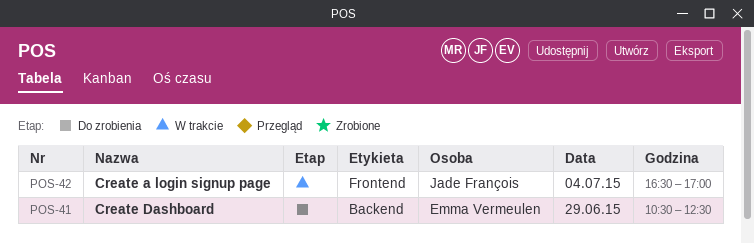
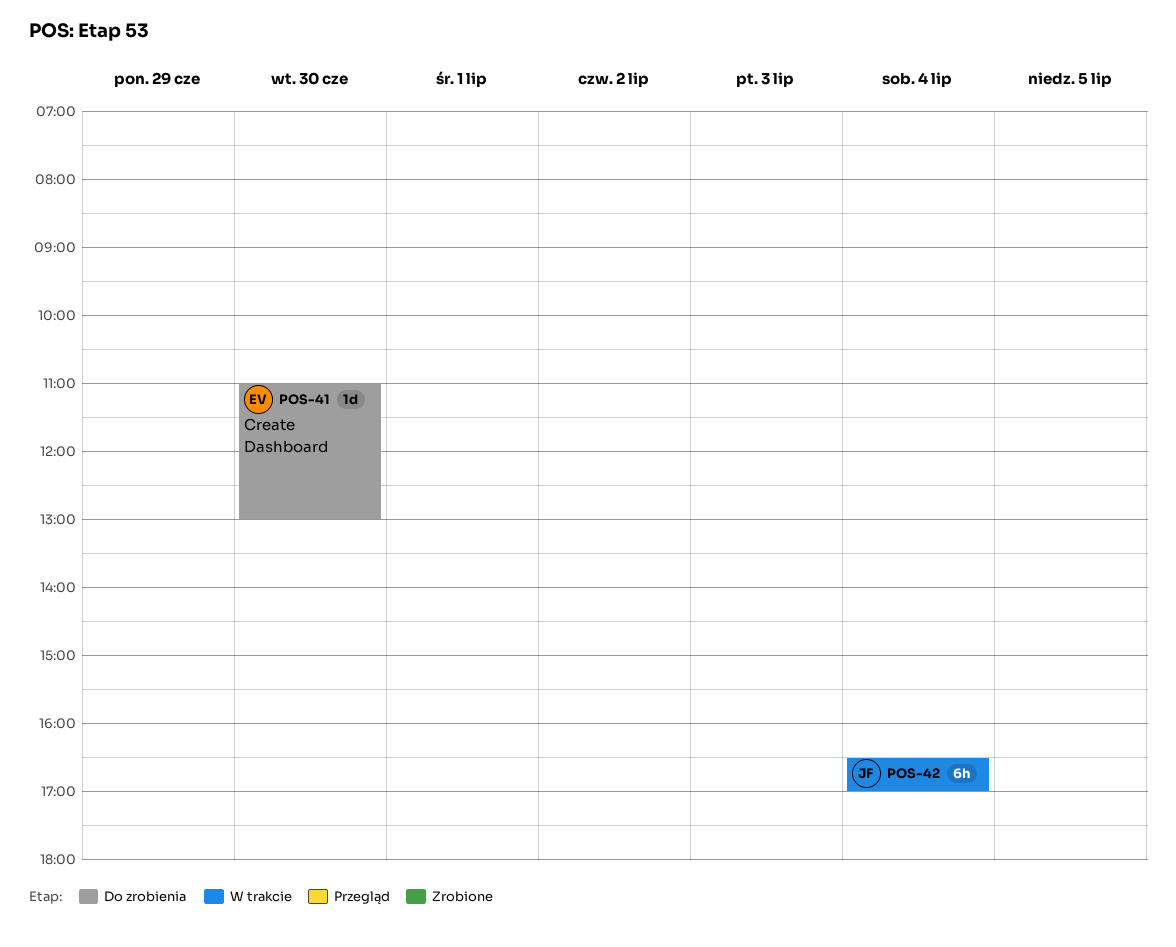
POS-41, day: Jun 29 -> Jun 30
POS-41, begins: 10:30 -> 11:00
POS-41, ends: 12:30 -> 13:00

